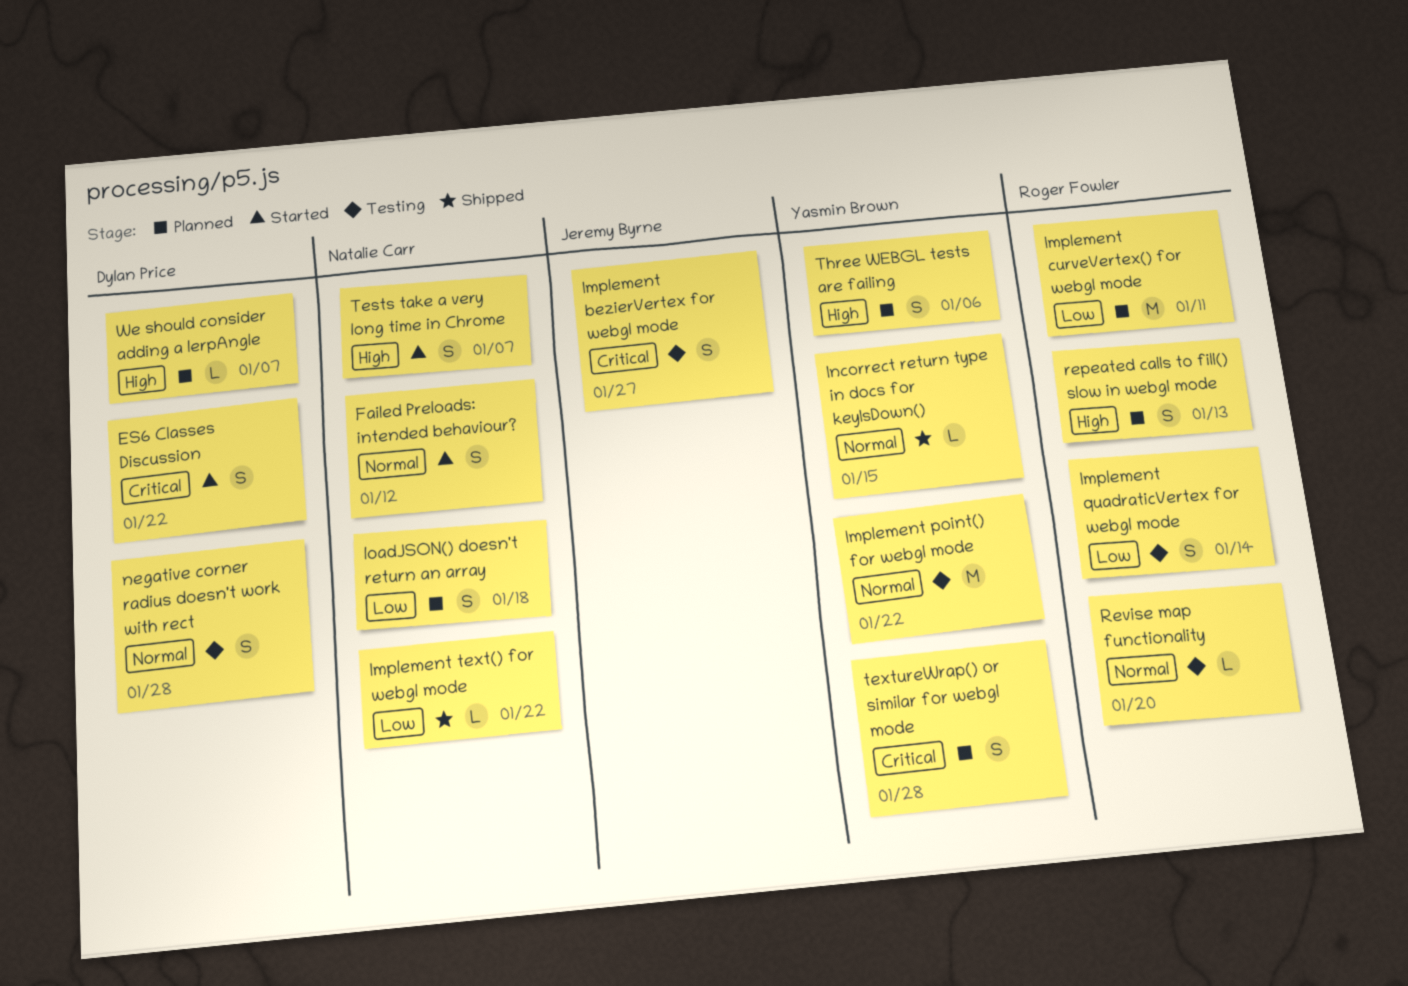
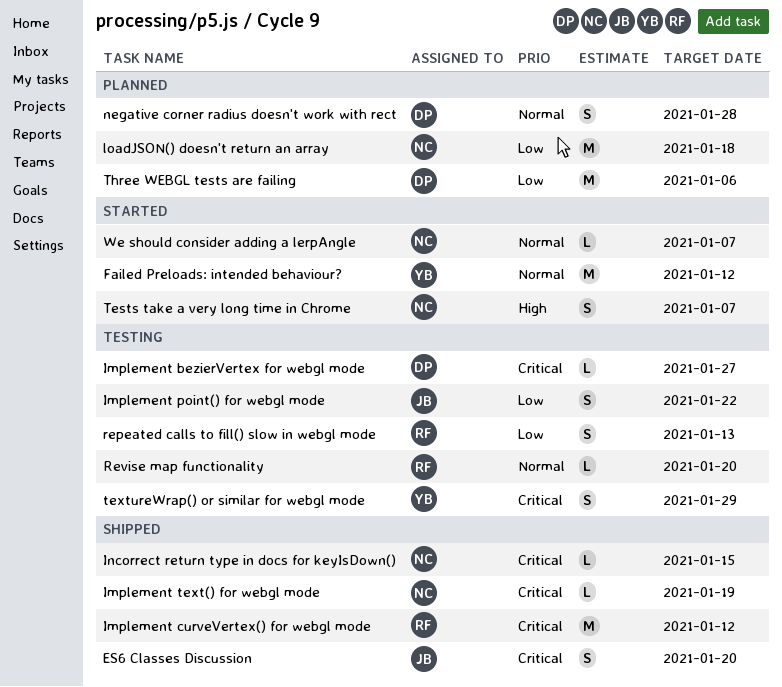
ES6 Classes Discussion, status: Started -> Shipped
ES6 Classes Discussion, owner: Dylan Price -> Jeremy Byrne
ES6 Classes Discussion, due: Jan 22 -> Jan 20
Failed Preloads: intended behaviour?, owner: Natalie Carr -> Yasmin Brown
Failed Preloads: intended behaviour?, estimate: S -> M
Implement bezierVertex for webgl mode, owner: Jeremy Byrne -> Dylan Price
Implement bezierVertex for webgl mode, estimate: S -> L
Implement curveVertex() for webgl mode, status: Planned -> Shipped
Implement curveVertex() for webgl mode, priority: Low -> Critical
Implement curveVertex() for webgl mode, due: Jan 11 -> Jan 12
Implement point() for webgl mode, owner: Yasmin Brown -> Jeremy Byrne
Implement point() for webgl mode, priority: Normal -> Low
Implement point() for webgl mode, estimate: M -> S
Implement quadraticVertex for webgl mode: present -> none
Implement text() for webgl mode, priority: Low -> Critical
Implement text() for webgl mode, due: Jan 22 -> Jan 19
Incorrect return type in docs for keyIsDown(), owner: Yasmin Brown -> Natalie Carr
Incorrect return type in docs for keyIsDown(), priority: Normal -> Critical
loadJSON() doesn't return an array, estimate: S -> M
negative corner radius doesn't work with rect, status: Testing -> Planned
repeated calls to fill() slow in webgl mode, status: Planned -> Testing
repeated calls to fill() slow in webgl mode, priority: High -> Low
textureWrap() or similar for webgl mode, status: Planned -> Testing
textureWrap() or similar for webgl mode, due: Jan 28 -> Jan 29
Three WEBGL tests are failing, owner: Yasmin Brown -> Dylan Price
Three WEBGL tests are failing, priority: High -> Low
Three WEBGL tests are failing, estimate: S -> M
We should consider adding a lerpAngle, status: Planned -> Started
We should consider adding a lerpAngle, owner: Dylan Price -> Natalie Carr
We should consider adding a lerpAngle, priority: High -> Normal

